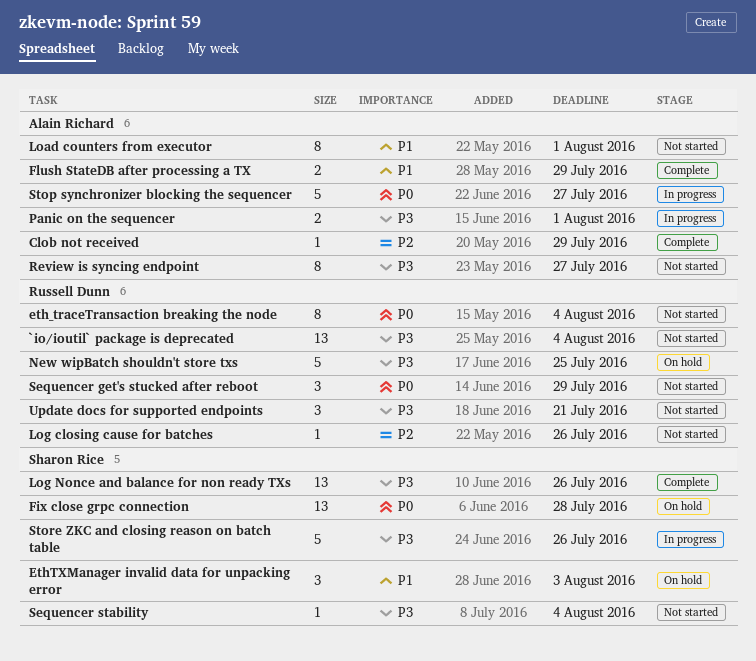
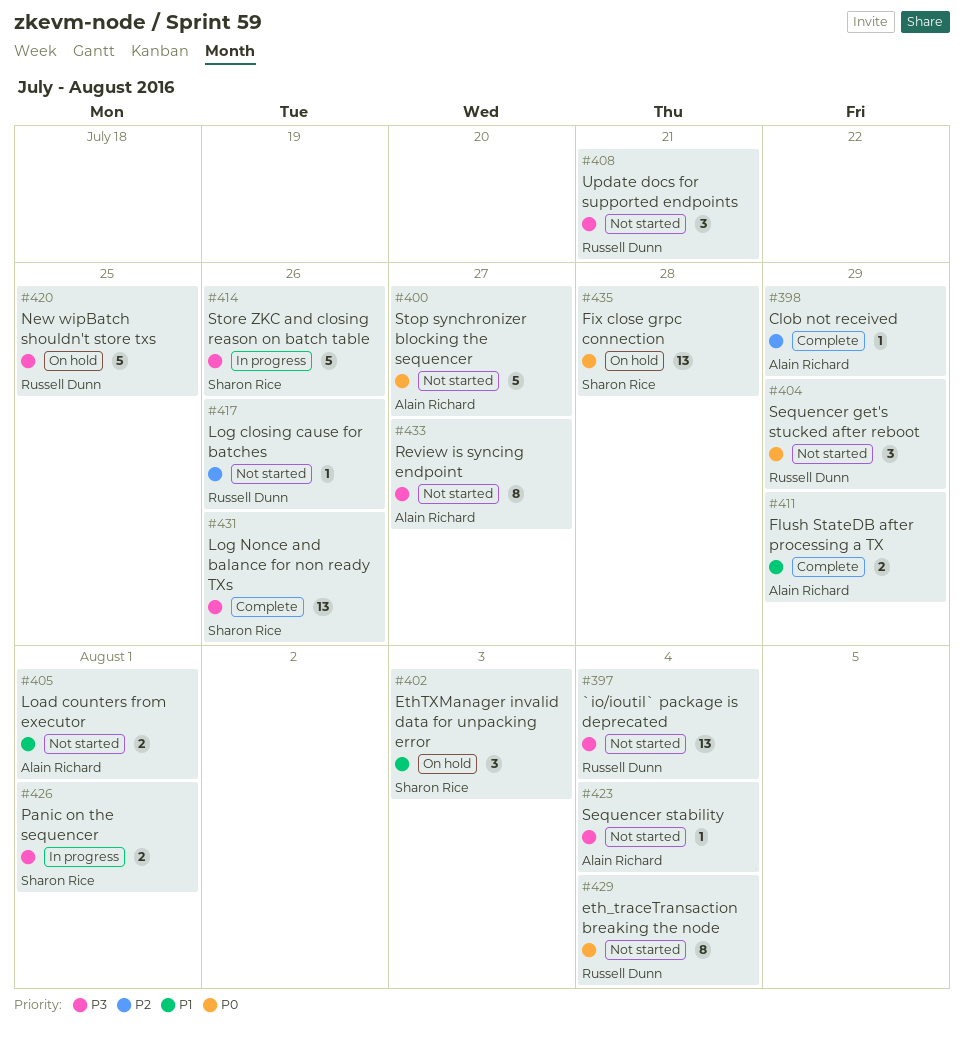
Load counters from executor, estimate: 8 -> 2
Panic on the sequencer, owner: Alain Richard -> Sharon Rice
Sequencer stability, owner: Sharon Rice -> Alain Richard
Stop synchronizer blocking the sequencer, status: In progress -> Not started

